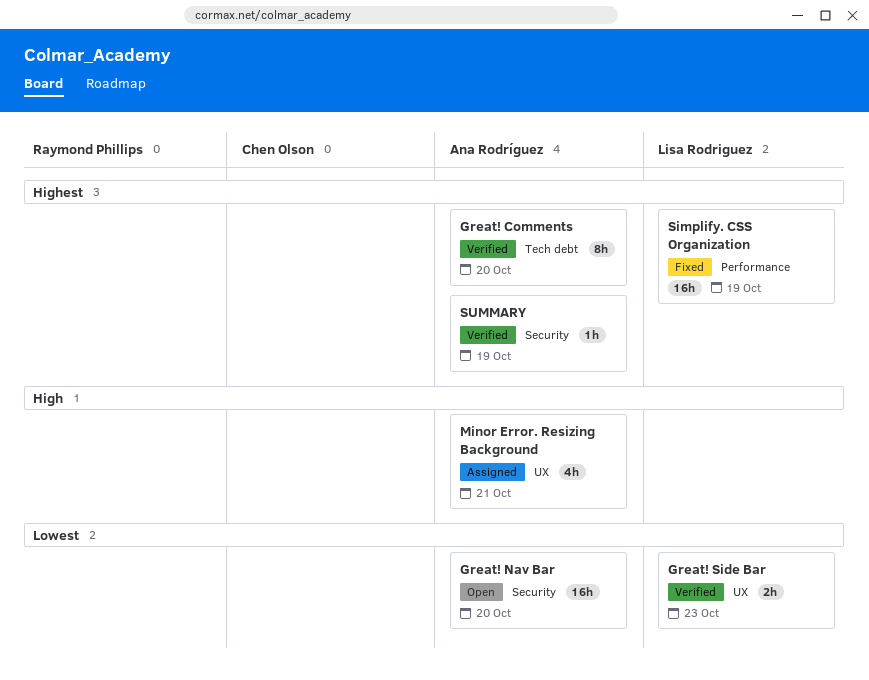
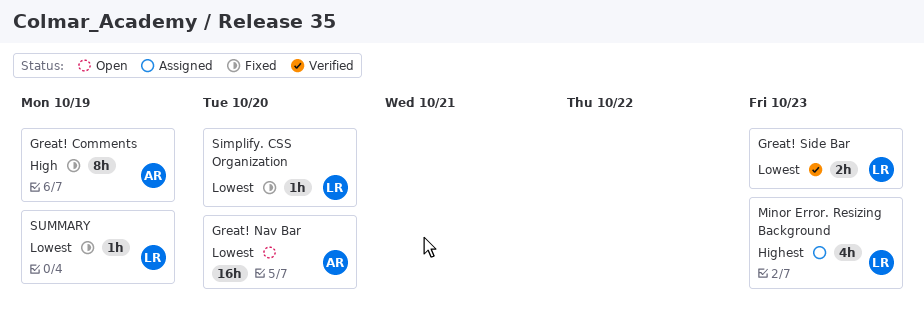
Great! Comments, status: Verified -> Fixed
Great! Comments, priority: Highest -> High
Great! Comments, due: Oct 20 -> Oct 19
Minor Error. Resizing Background, owner: Ana Rodríguez -> Lisa Rodriguez
Minor Error. Resizing Background, priority: High -> Highest
Minor Error. Resizing Background, due: Oct 21 -> Oct 23
Simplify. CSS Organization, priority: Highest -> Lowest
Simplify. CSS Organization, estimate: 16h -> 1h
Simplify. CSS Organization, due: Oct 19 -> Oct 20
SUMMARY, status: Verified -> Fixed
SUMMARY, owner: Ana Rodríguez -> Lisa Rodriguez
SUMMARY, priority: Highest -> Lowest

